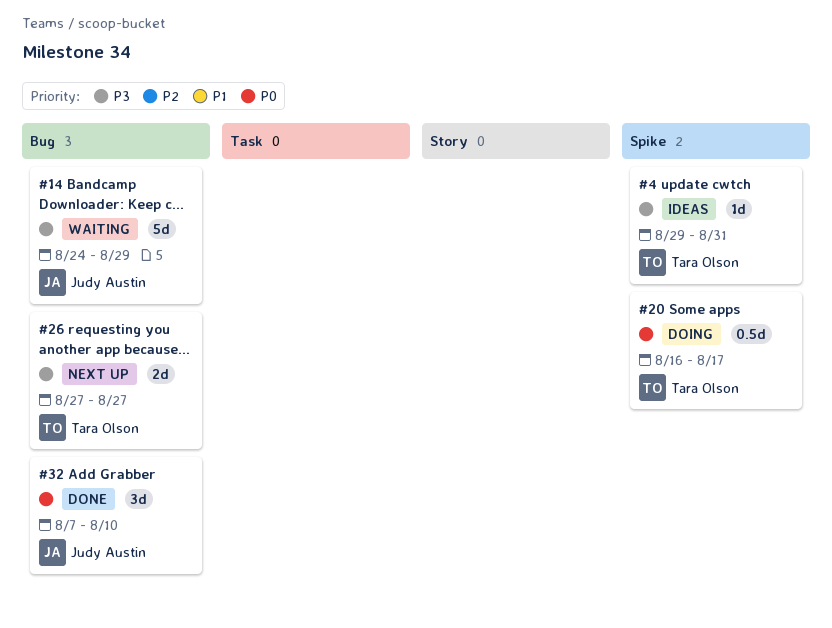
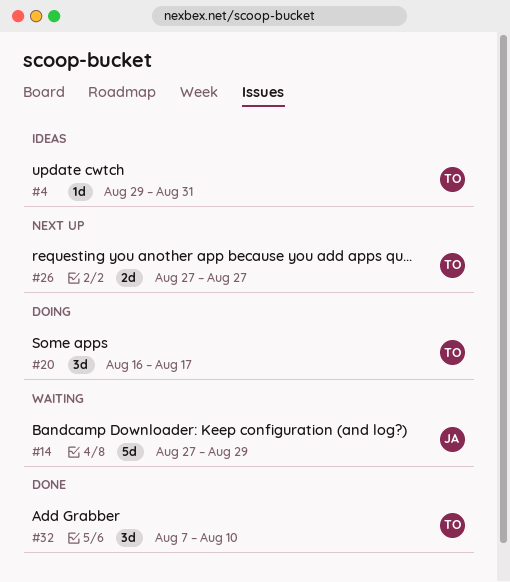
#14, start: Aug 24 -> Aug 27
#20, estimate: 0.5d -> 3d
#32, owner: Judy Austin -> Tara Olson

